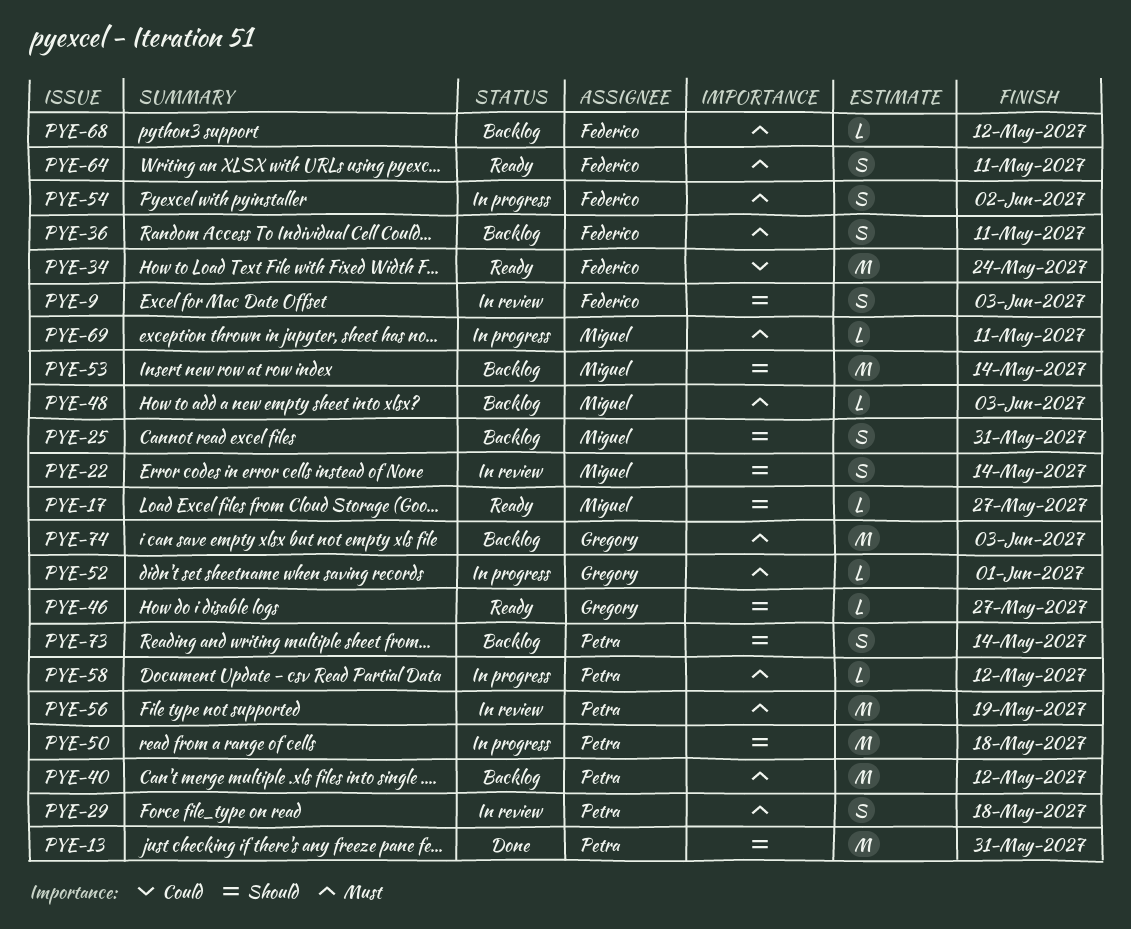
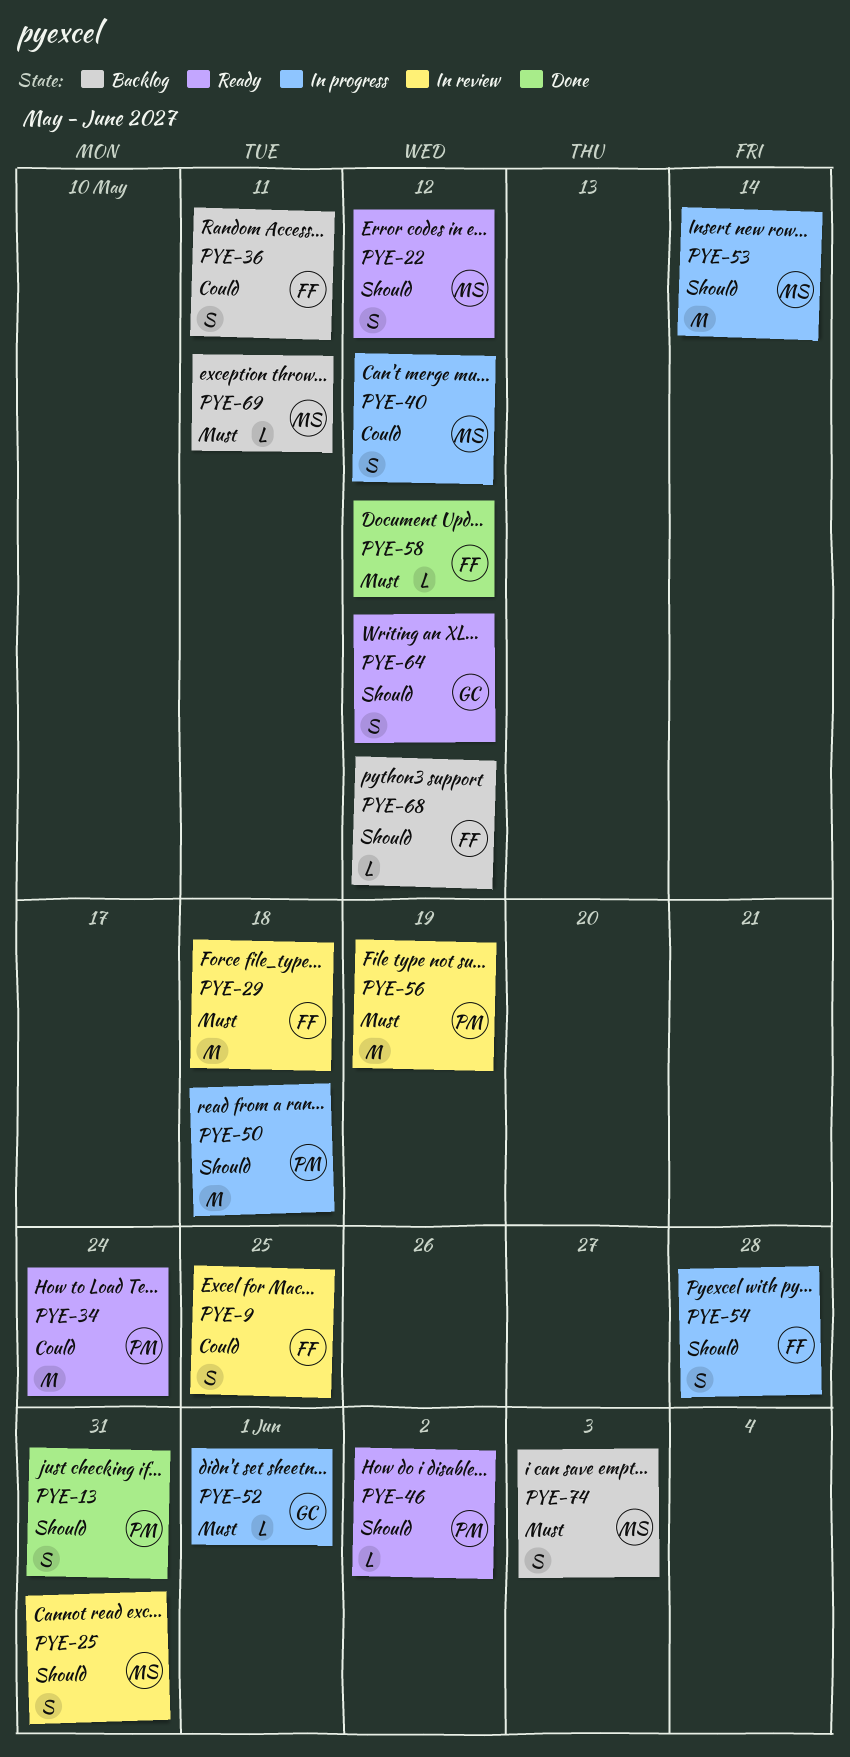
PYE-9, priority: Should -> Could
PYE-9, due: Jun 3 -> May 25
PYE-13, estimate: M -> S
PYE-17: present -> none
PYE-22, status: In review -> Ready
PYE-22, due: May 14 -> May 12
PYE-25, status: Backlog -> In review
PYE-29, owner: Petra -> Federico
PYE-29, estimate: S -> M
PYE-34, owner: Federico -> Petra
PYE-36, priority: Must -> Could
PYE-40, status: Backlog -> In progress
PYE-40, owner: Petra -> Miguel
PYE-40, priority: Must -> Could
PYE-40, estimate: M -> S
PYE-46, owner: Gregory -> Petra
PYE-46, due: May 27 -> Jun 2
PYE-48: present -> none
PYE-53, status: Backlog -> In progress
PYE-54, priority: Must -> Should
PYE-54, due: Jun 2 -> May 28
PYE-58, status: In progress -> Done
PYE-58, owner: Petra -> Federico
PYE-64, owner: Federico -> Gregory
PYE-64, priority: Must -> Should
PYE-64, due: May 11 -> May 12
PYE-68, priority: Must -> Should
PYE-69, status: In progress -> Backlog
PYE-73: present -> none
PYE-74, owner: Gregory -> Miguel
PYE-74, estimate: M -> S

